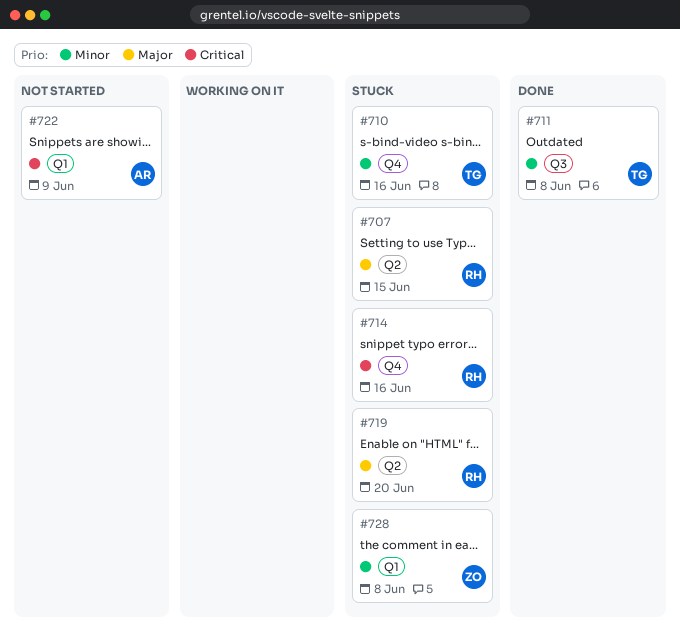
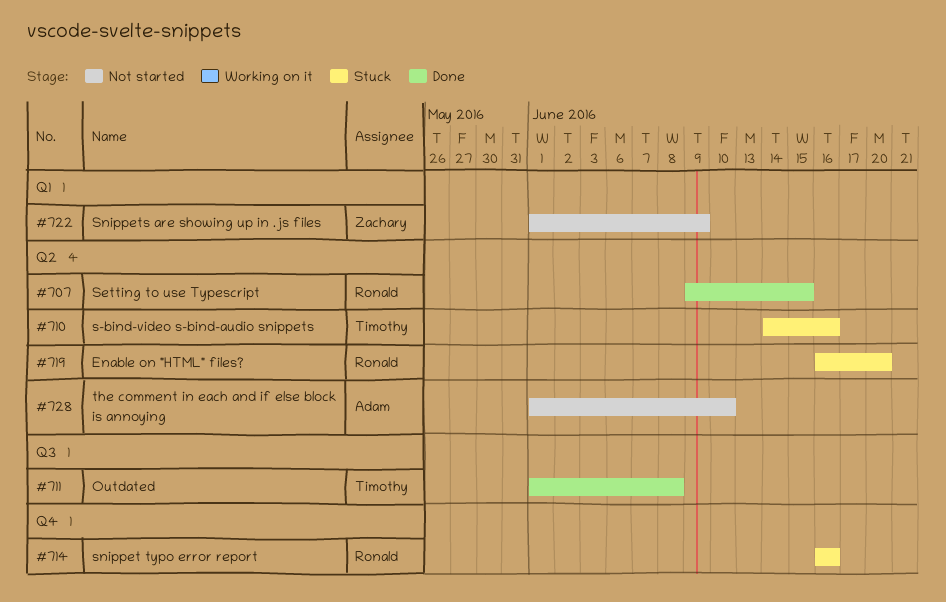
#707, status: Stuck -> Done
#710, label: Q4 -> Q2
#722, owner: Adam -> Zachary
#728, status: Stuck -> Not started
#728, owner: Zachary -> Adam
#728, label: Q1 -> Q2
#728, due: Jun 8 -> Jun 10

